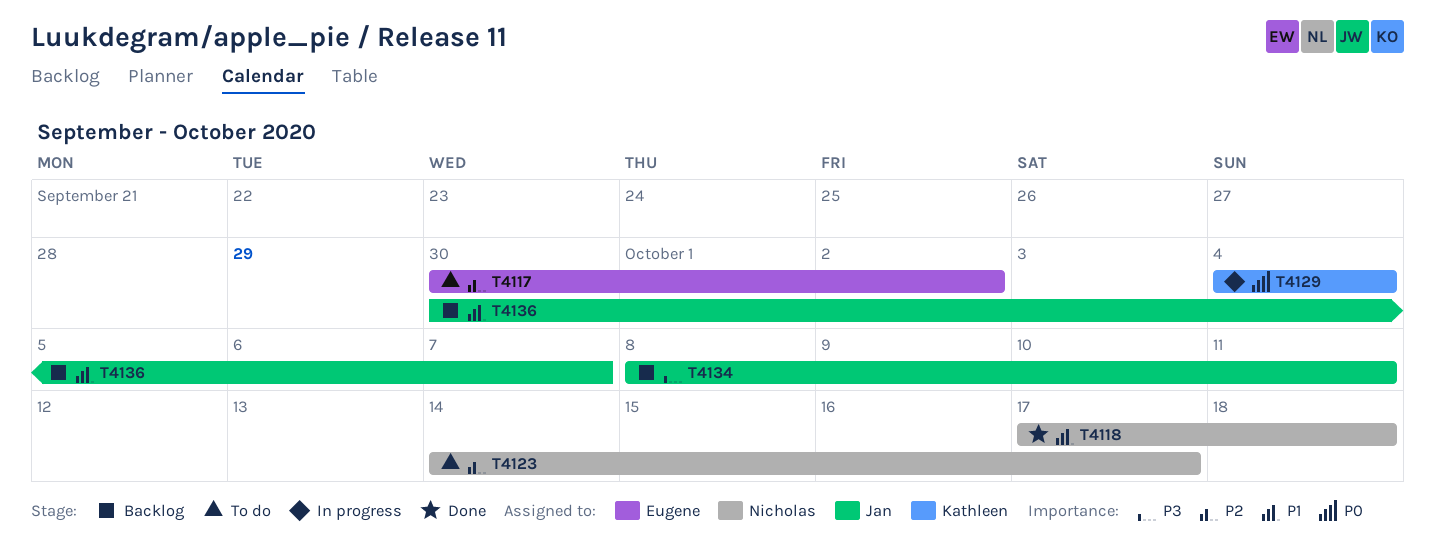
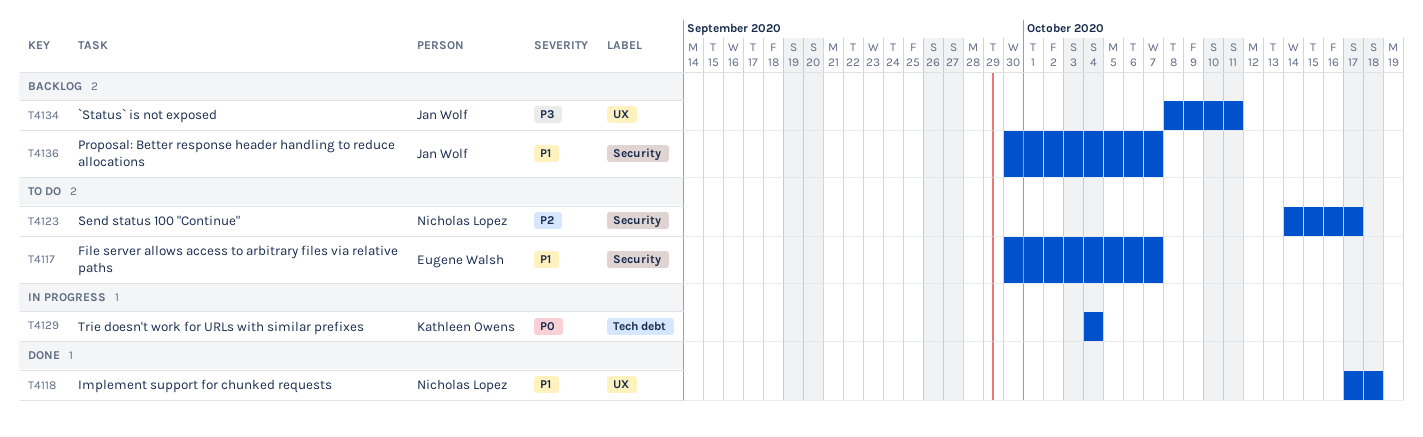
T4117, priority: P2 -> P1
T4117, due: Oct 2 -> Oct 7

